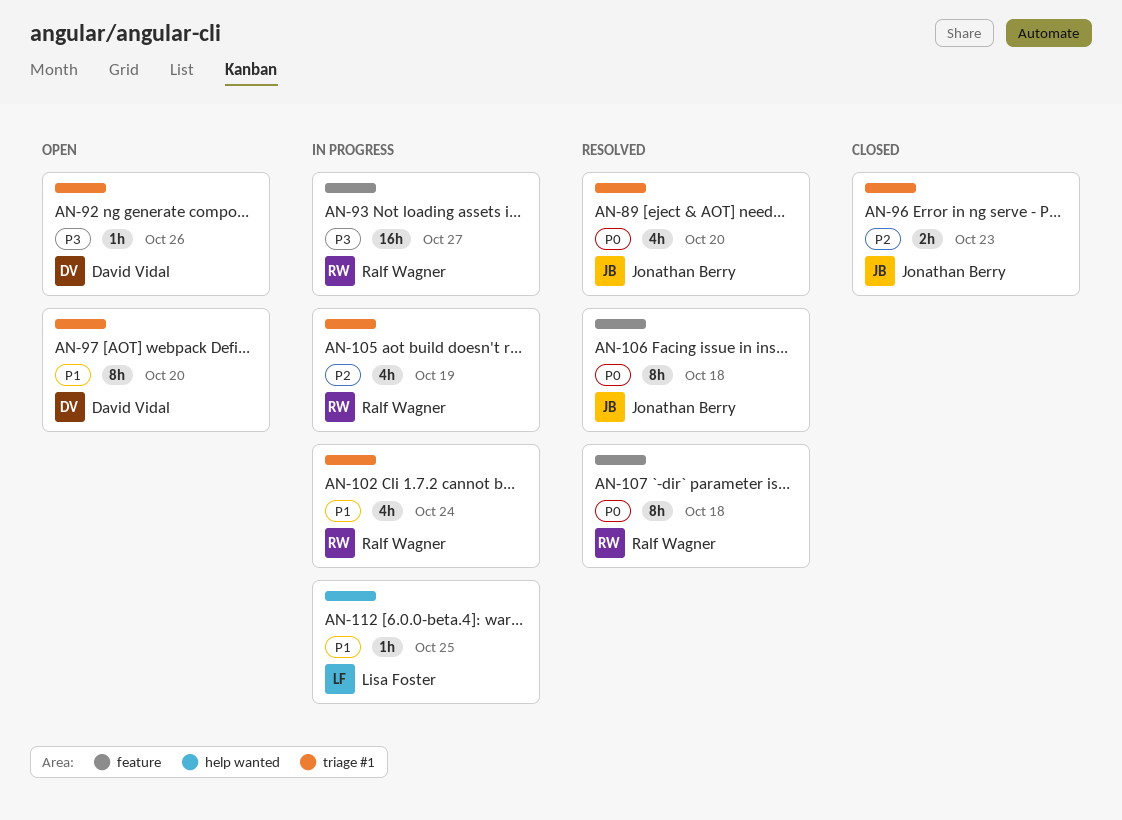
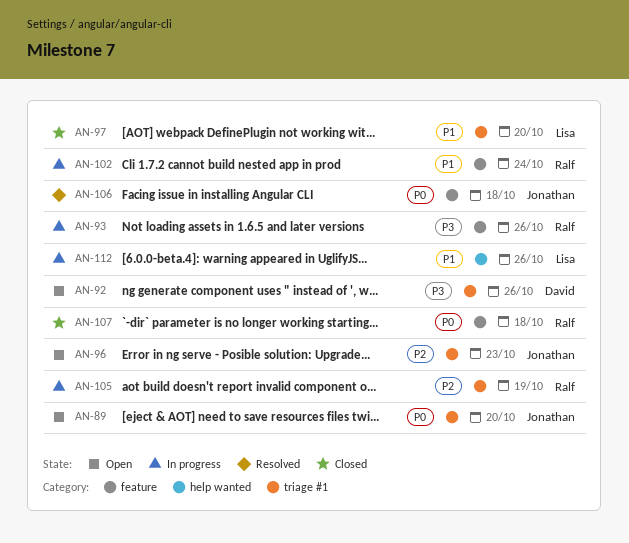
AN-89, status: Resolved -> Open
AN-93, due: Oct 27 -> Oct 26
AN-96, status: Closed -> Open
AN-97, status: Open -> Closed
AN-97, owner: David Vidal -> Lisa Foster
AN-102, label: triage #1 -> feature
AN-107, status: Resolved -> Closed
AN-112, due: Oct 25 -> Oct 26

